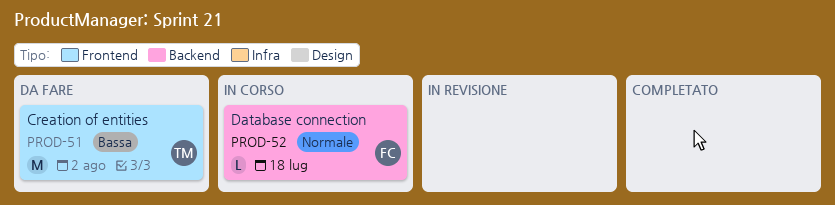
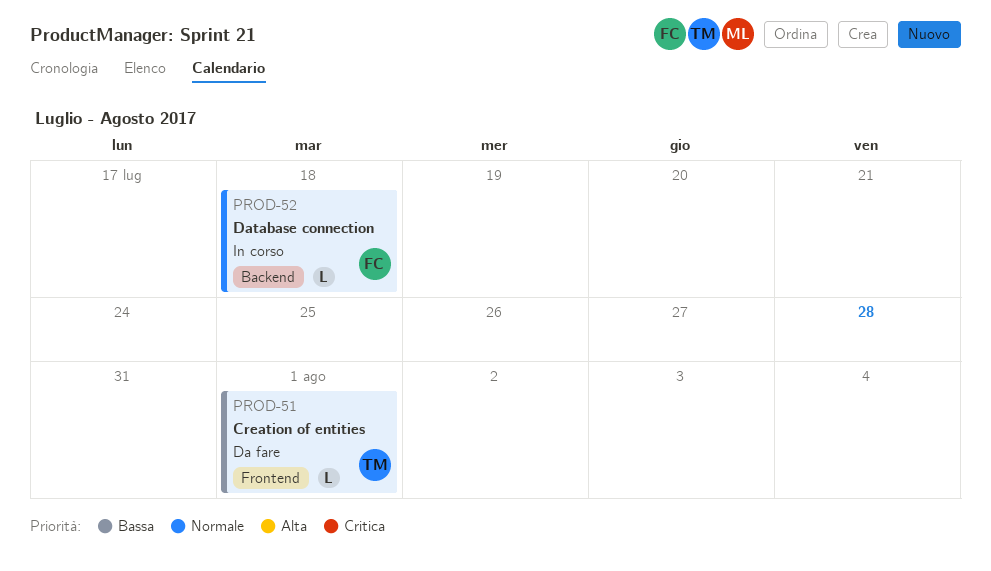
PROD-51, estimate: M -> L
PROD-51, due: Aug 2 -> Aug 1

